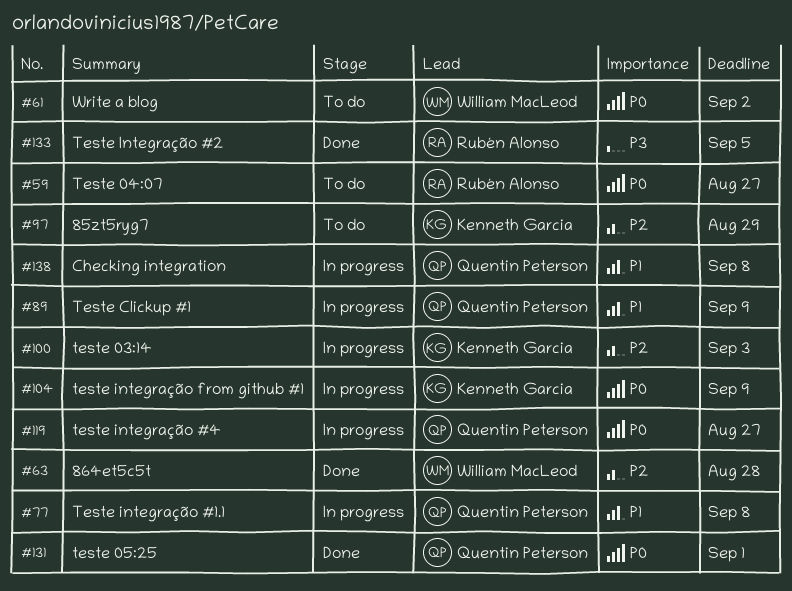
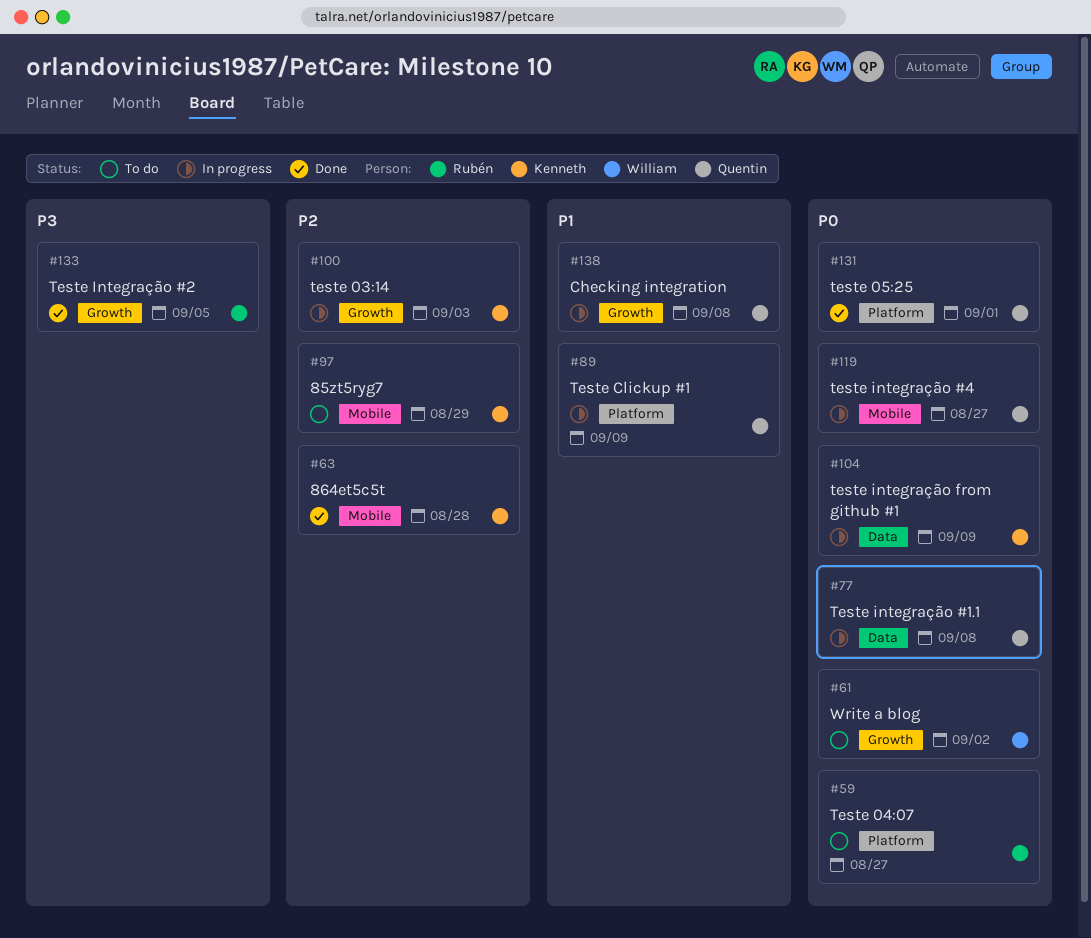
#63, owner: William MacLeod -> Kenneth Garcia
#77, priority: P1 -> P0

